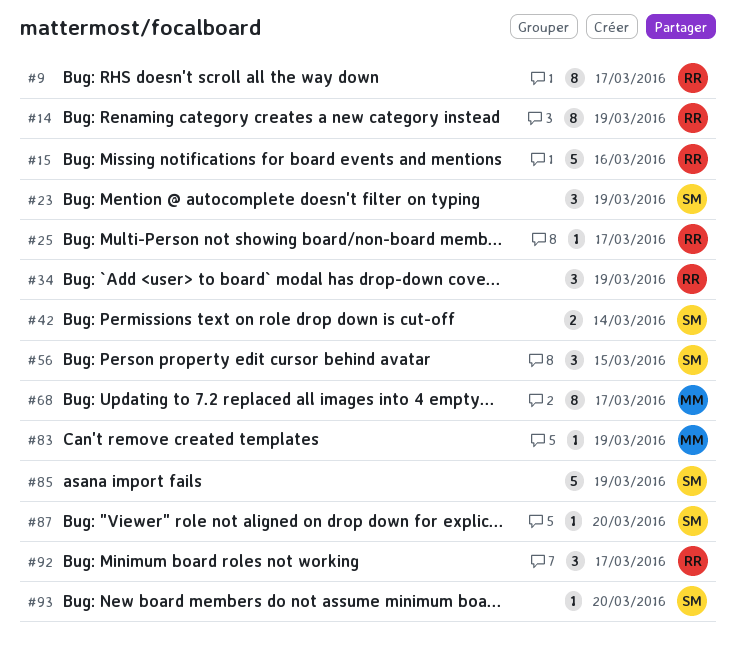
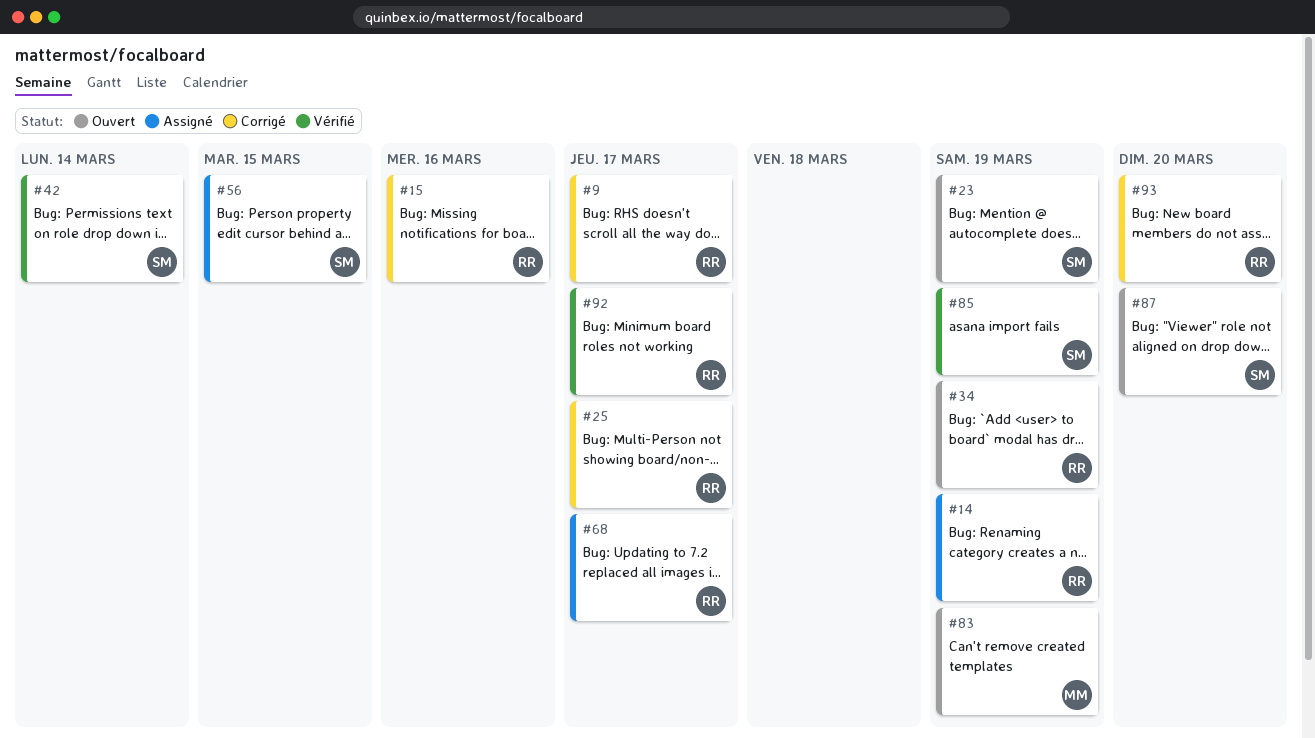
#68, owner: MM -> RR
#93, owner: SM -> RR

